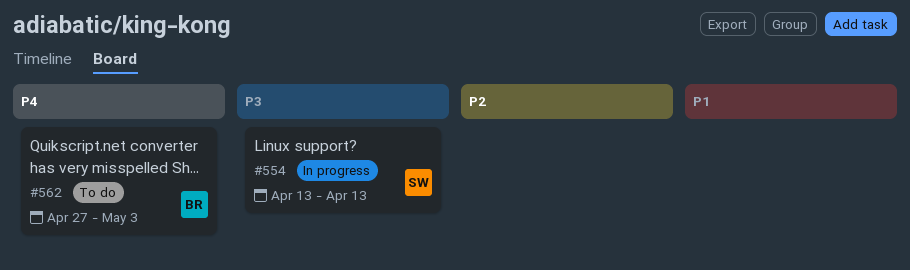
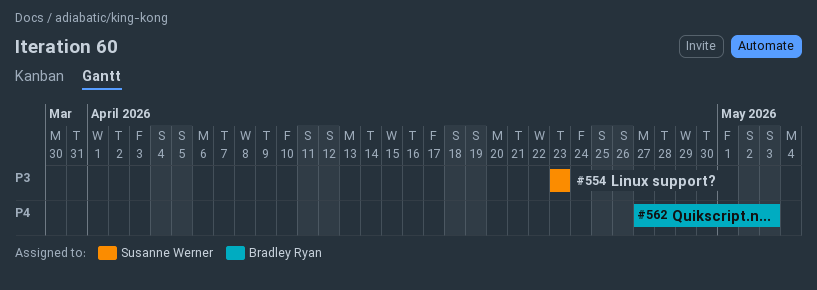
#554, start: Apr 13 -> Apr 23
#554, due: Apr 13 -> Apr 23

